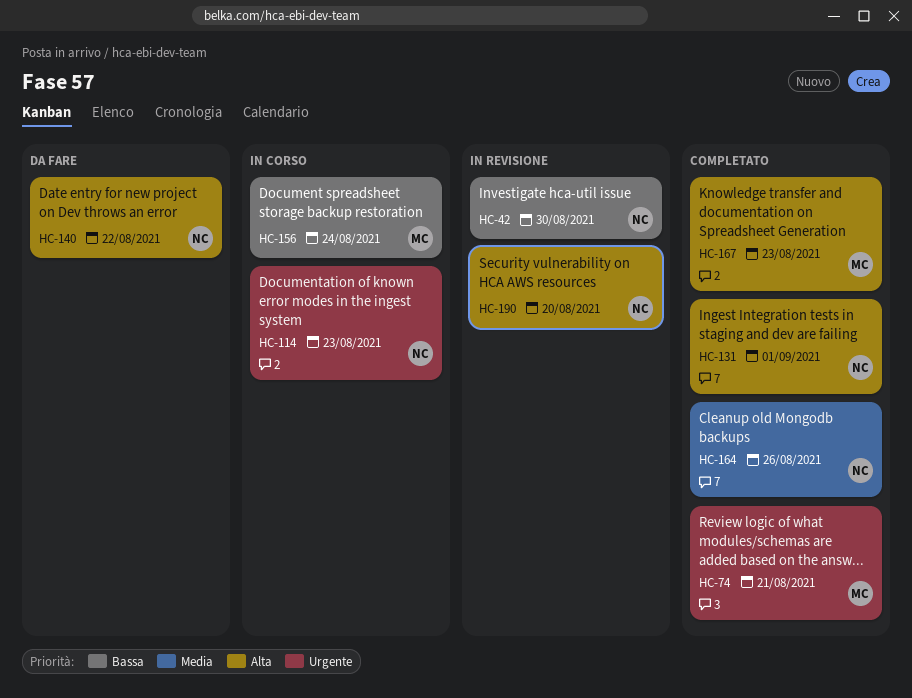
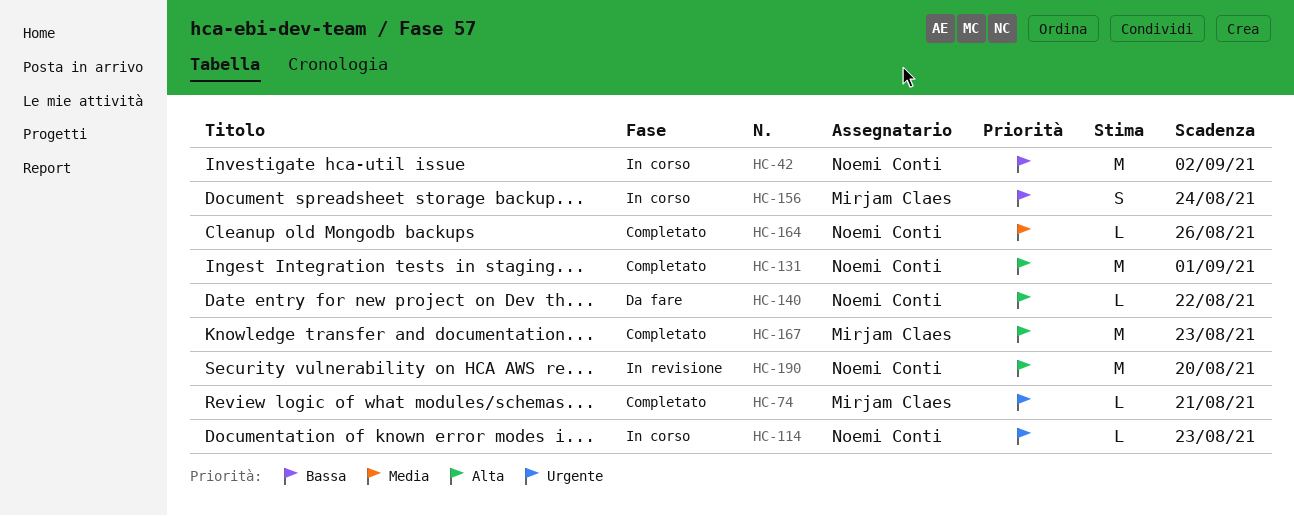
HC-42, status: In revisione -> In corso
HC-42, due: Aug 30 -> Sep 2

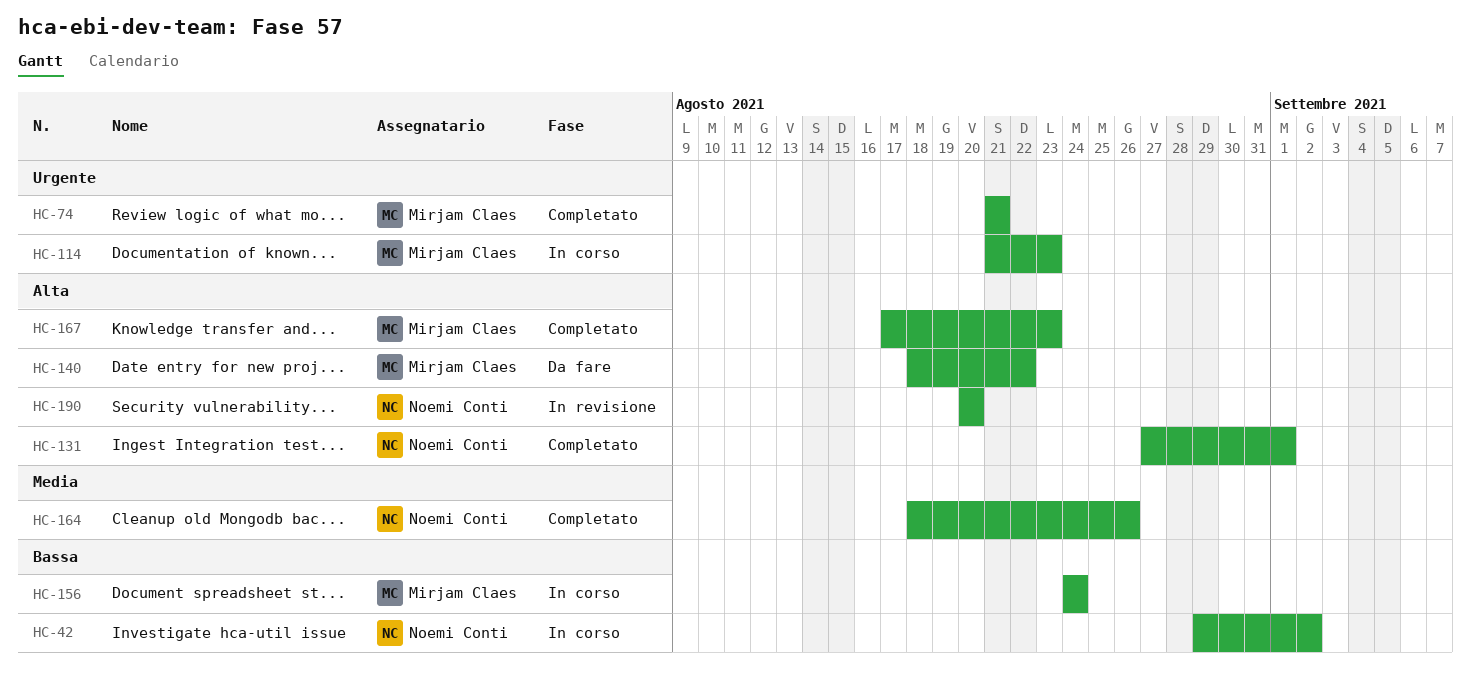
HC-114, owner: Noemi Conti -> Mirjam Claes
HC-140, owner: Noemi Conti -> Mirjam Claes

